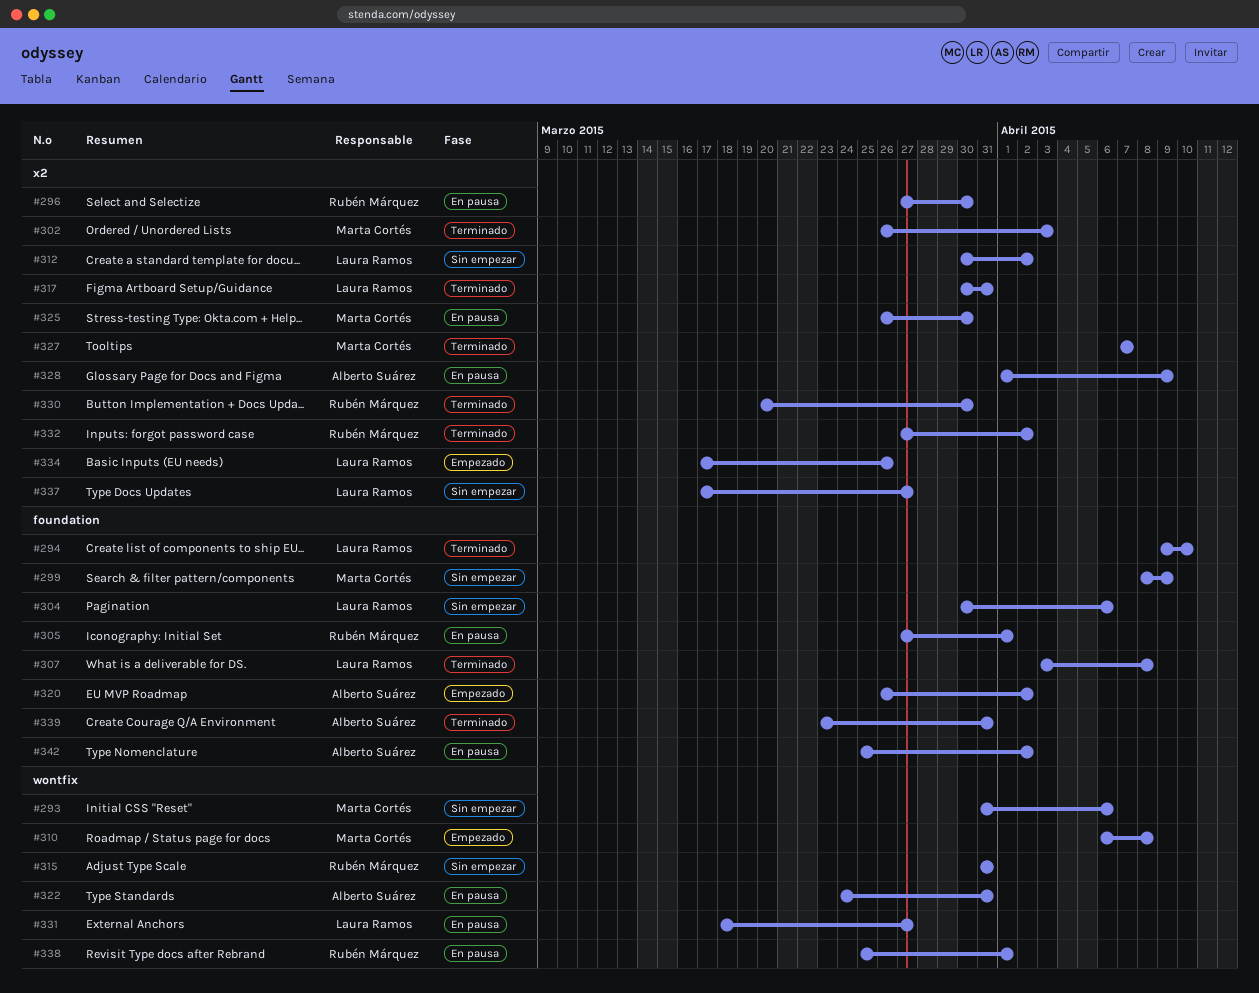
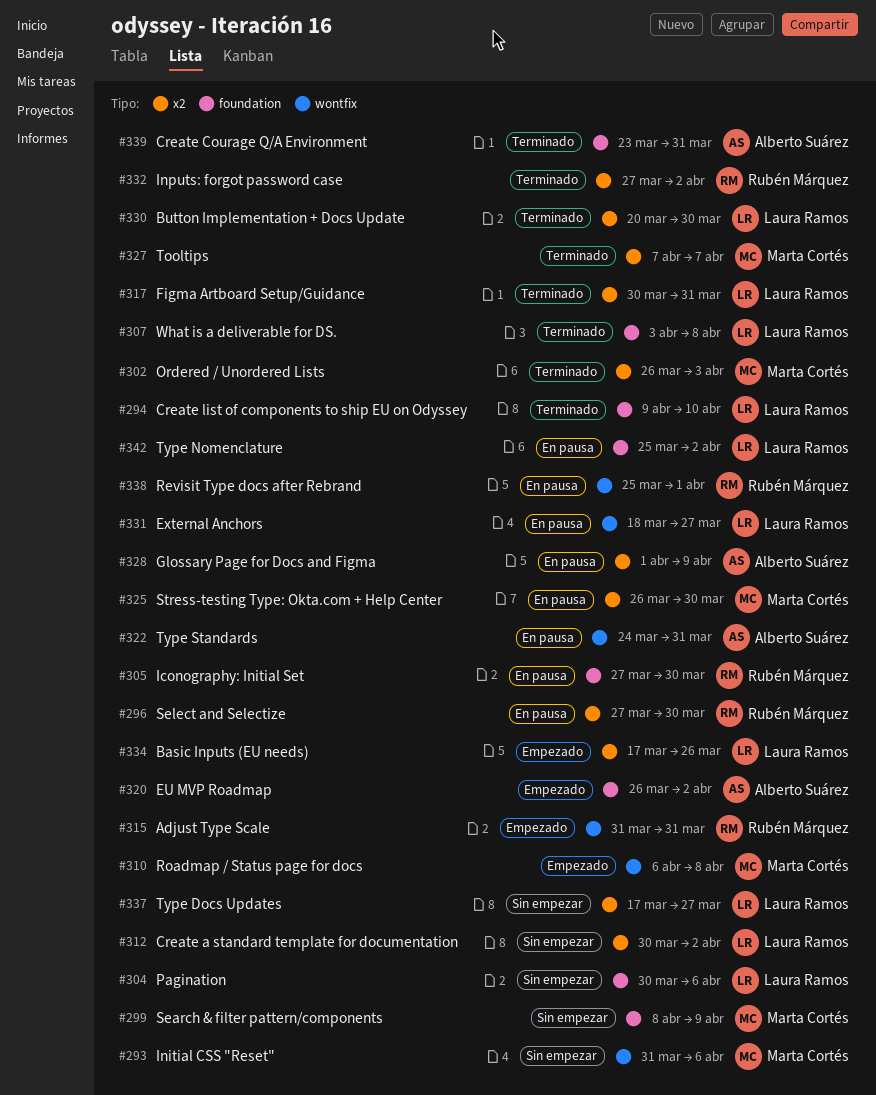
#305, due: Apr 1 -> Mar 30
#315, status: Sin empezar -> Empezado
#330, owner: Rubén Márquez -> Laura Ramos
#342, owner: Alberto Suárez -> Laura Ramos

